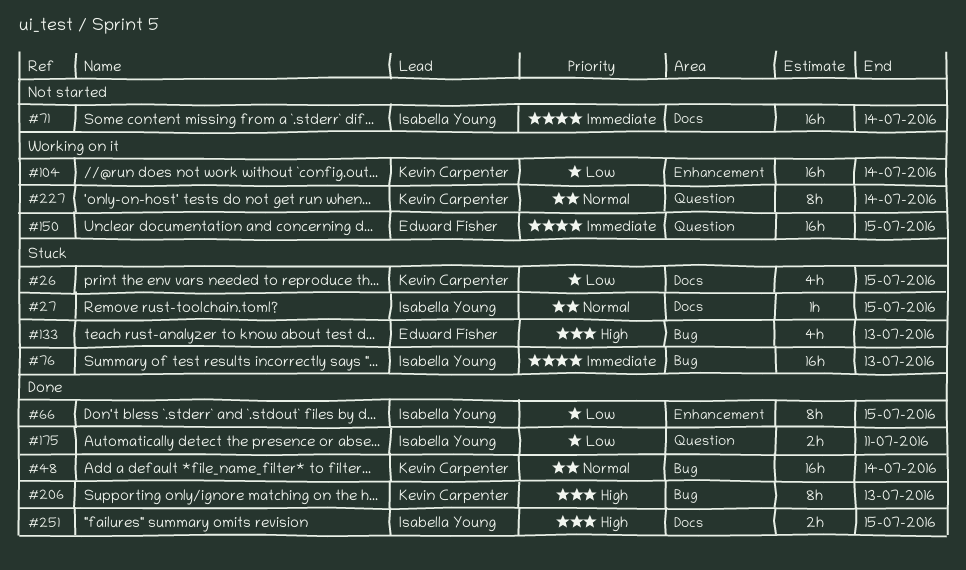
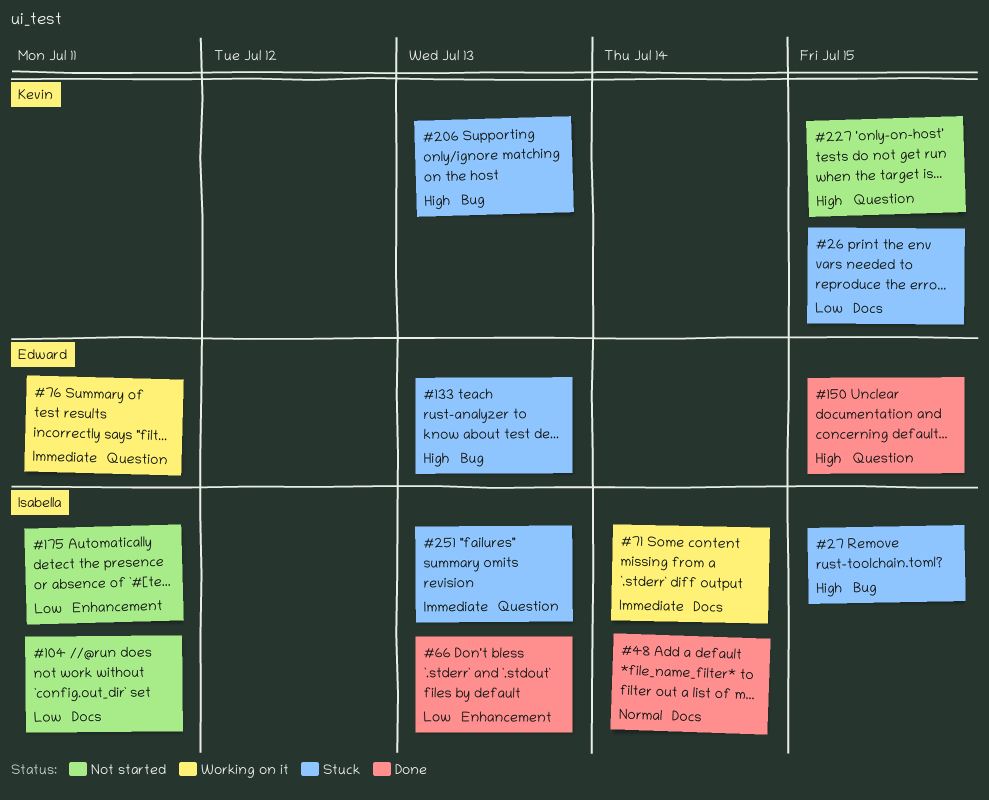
#27, priority: Normal -> High
#27, label: Docs -> Bug
#48, owner: Kevin Carpenter -> Isabella Young
#48, label: Bug -> Docs
#66, due: Jul 15 -> Jul 13
#71, status: Not started -> Working on it
#76, status: Stuck -> Working on it
#76, owner: Isabella Young -> Edward Fisher
#76, label: Bug -> Question
#76, due: Jul 13 -> Jul 11
#104, status: Working on it -> Not started
#104, owner: Kevin Carpenter -> Isabella Young
#104, label: Enhancement -> Docs
#104, due: Jul 14 -> Jul 11
#150, status: Working on it -> Done
#150, priority: Immediate -> High
#175, status: Done -> Not started
#175, label: Question -> Enhancement
#206, status: Done -> Stuck
#227, status: Working on it -> Not started
#227, priority: Normal -> High
#227, due: Jul 14 -> Jul 15
#251, status: Done -> Stuck
#251, priority: High -> Immediate
#251, label: Docs -> Question
#251, due: Jul 15 -> Jul 13

